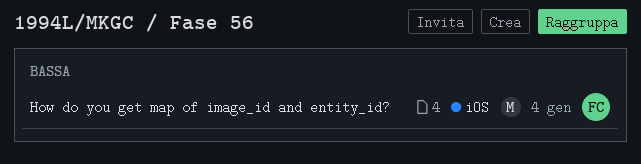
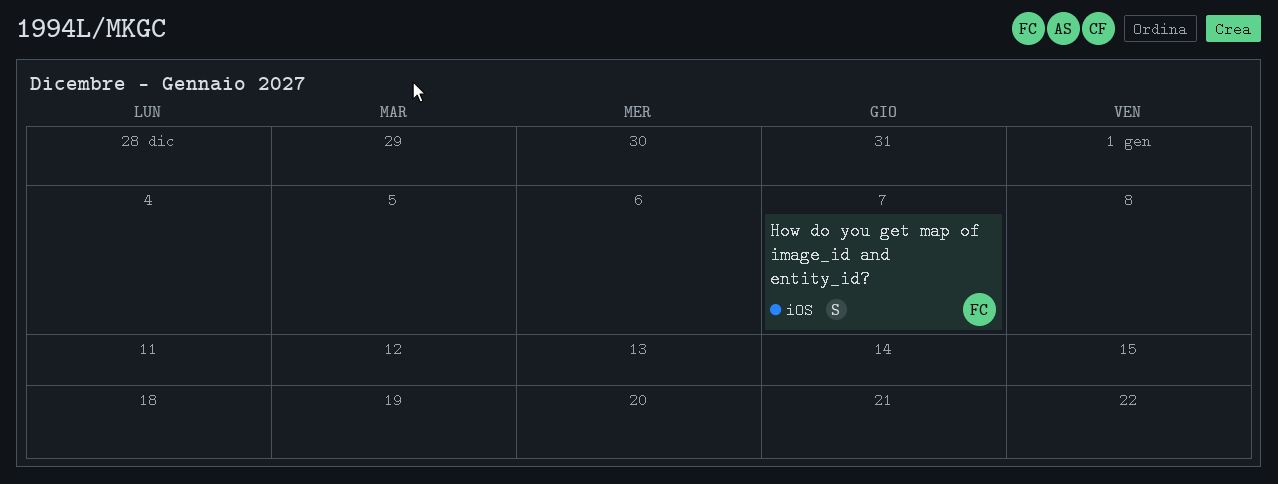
How do you get map of image_id and entity_id?, estimate: M -> S
How do you get map of image_id and entity_id?, due: Jan 4 -> Jan 7

